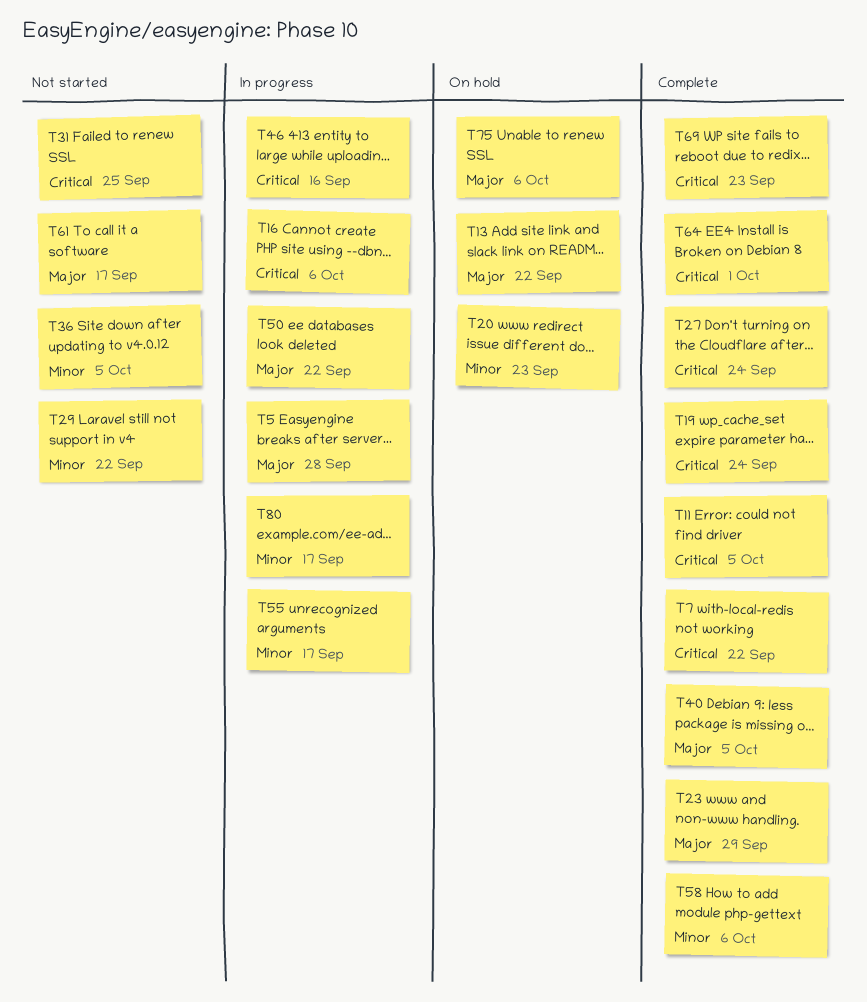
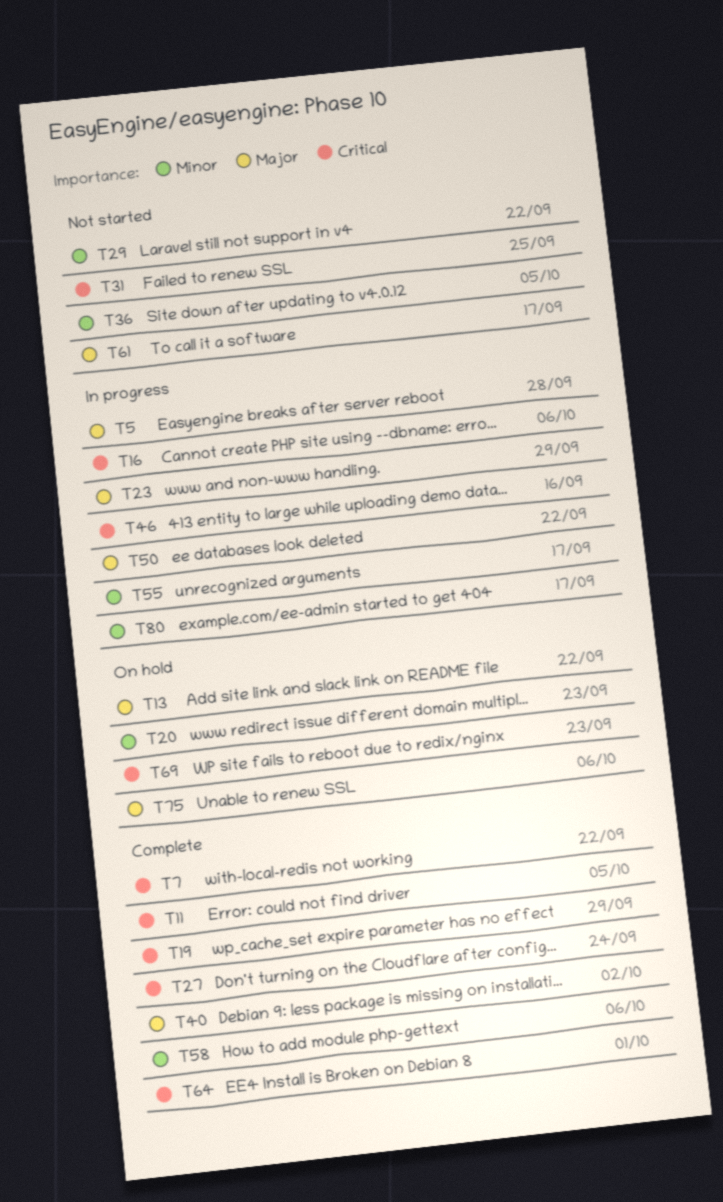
T19, due: Sep 24 -> Sep 29
T23, status: Complete -> In progress
T40, due: Oct 5 -> Oct 2
T69, status: Complete -> On hold

